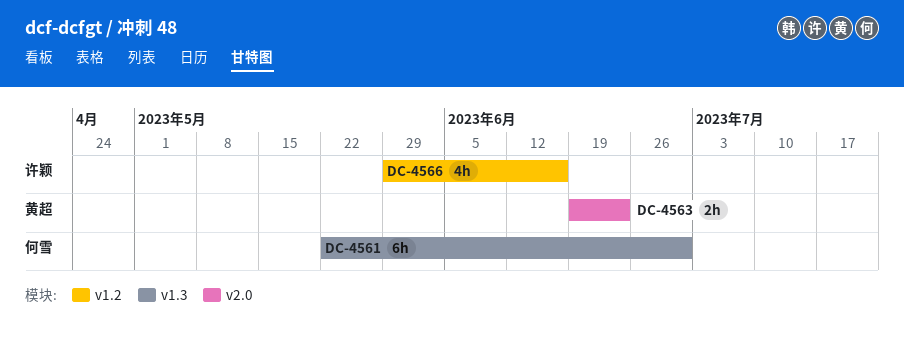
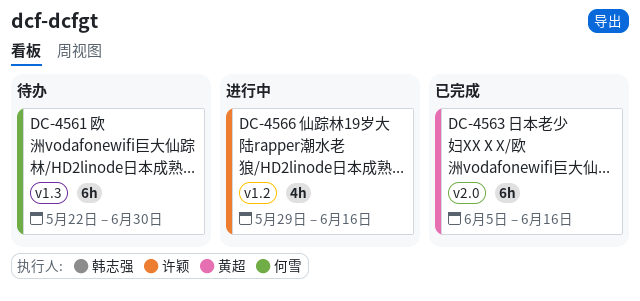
DC-4563, estimate: 2h -> 6h
DC-4563, start: Jun 19 -> Jun 5
DC-4563, due: Jun 23 -> Jun 16

